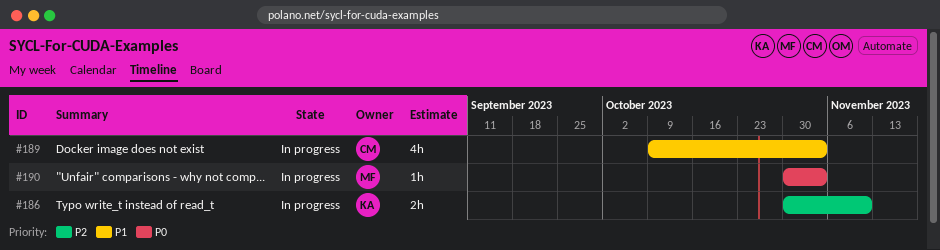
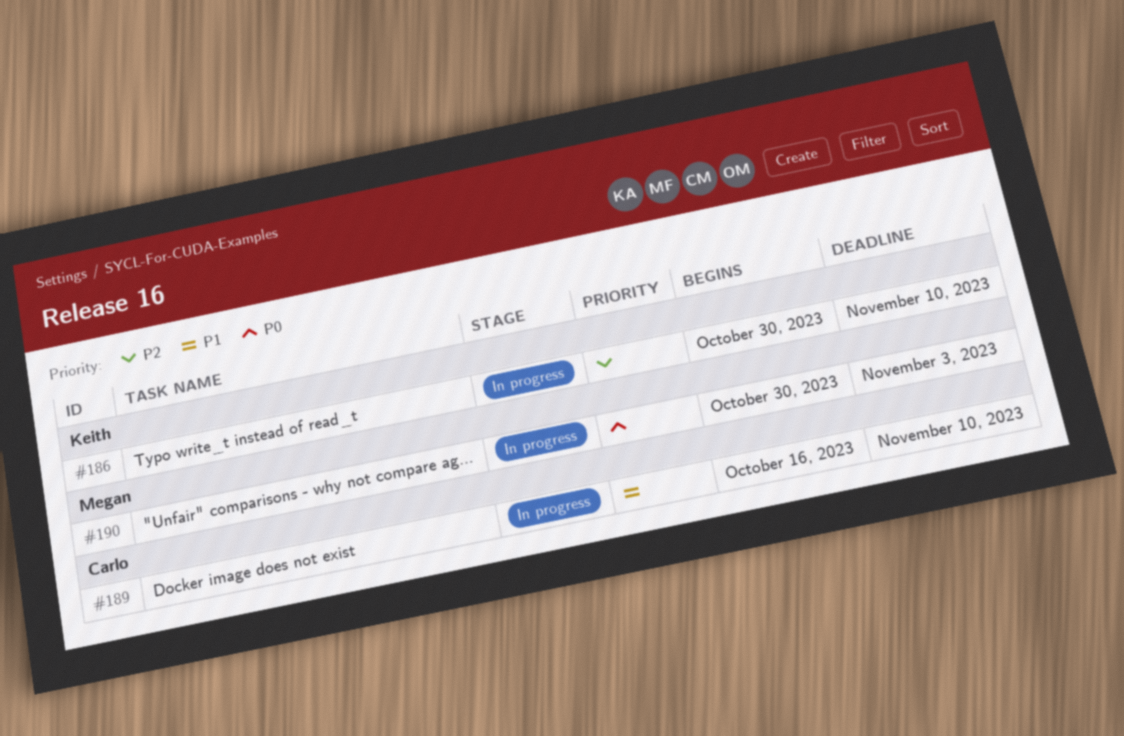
#189, start: Oct 9 -> Oct 16
#189, due: Nov 3 -> Nov 10

